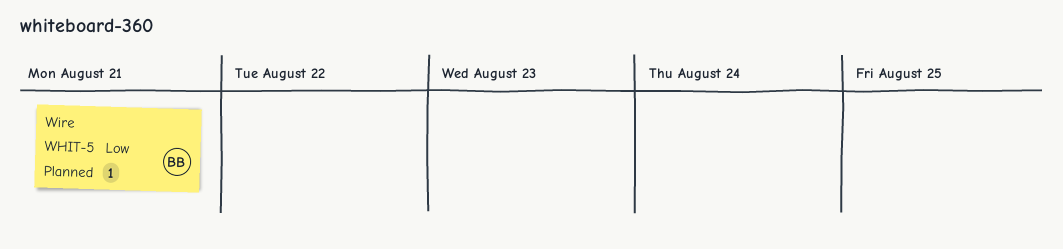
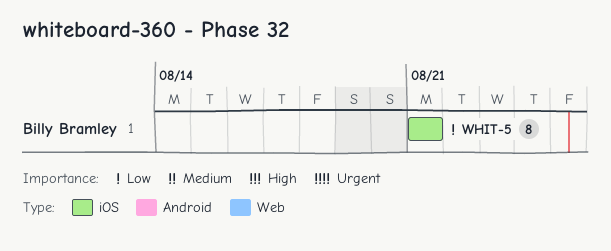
WHIT-5, estimate: 1 -> 8

